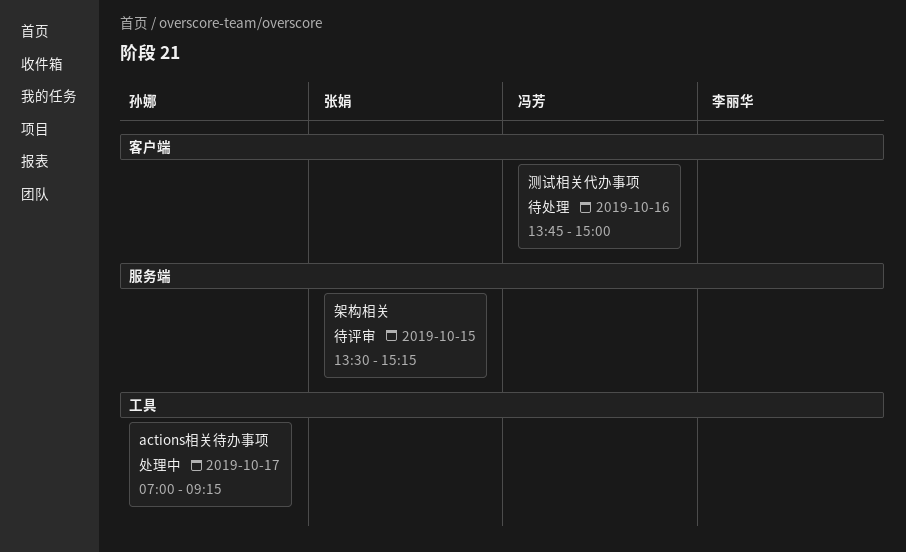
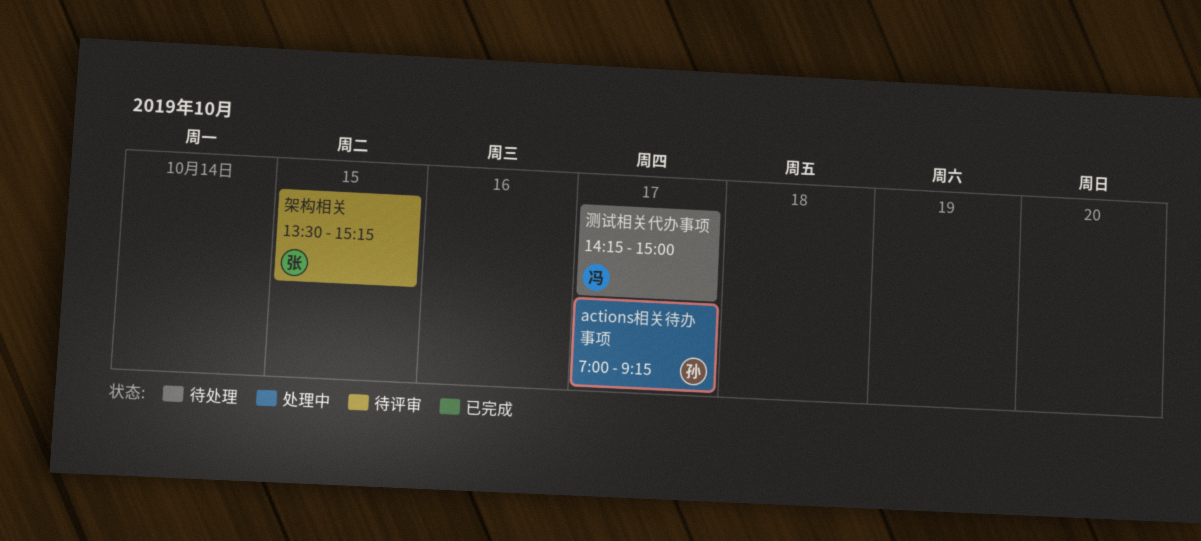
测试相关代办事项, day: Oct 16 -> Oct 17
测试相关代办事项, begins: 13:45 -> 14:15

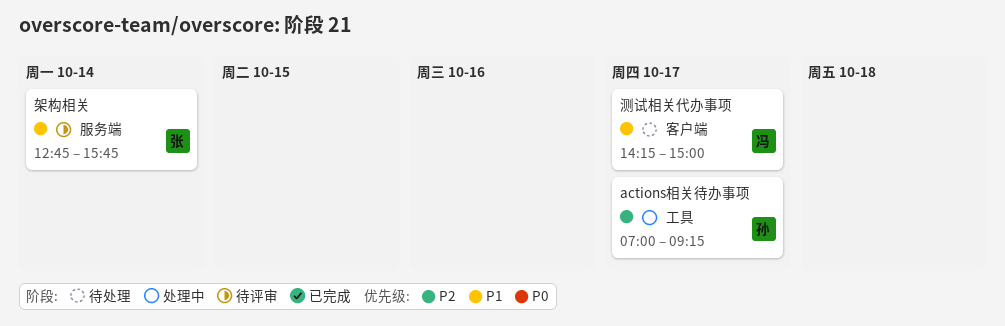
架构相关, day: Oct 15 -> Oct 14
架构相关, begins: 13:30 -> 12:45
架构相关, ends: 15:15 -> 15:45

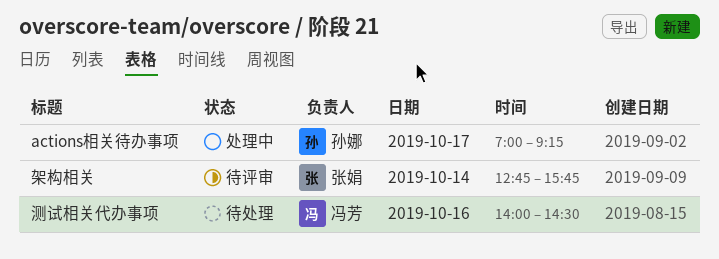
测试相关代办事项, day: Oct 17 -> Oct 16
测试相关代办事项, begins: 14:15 -> 14:00
测试相关代办事项, ends: 15:00 -> 14:30

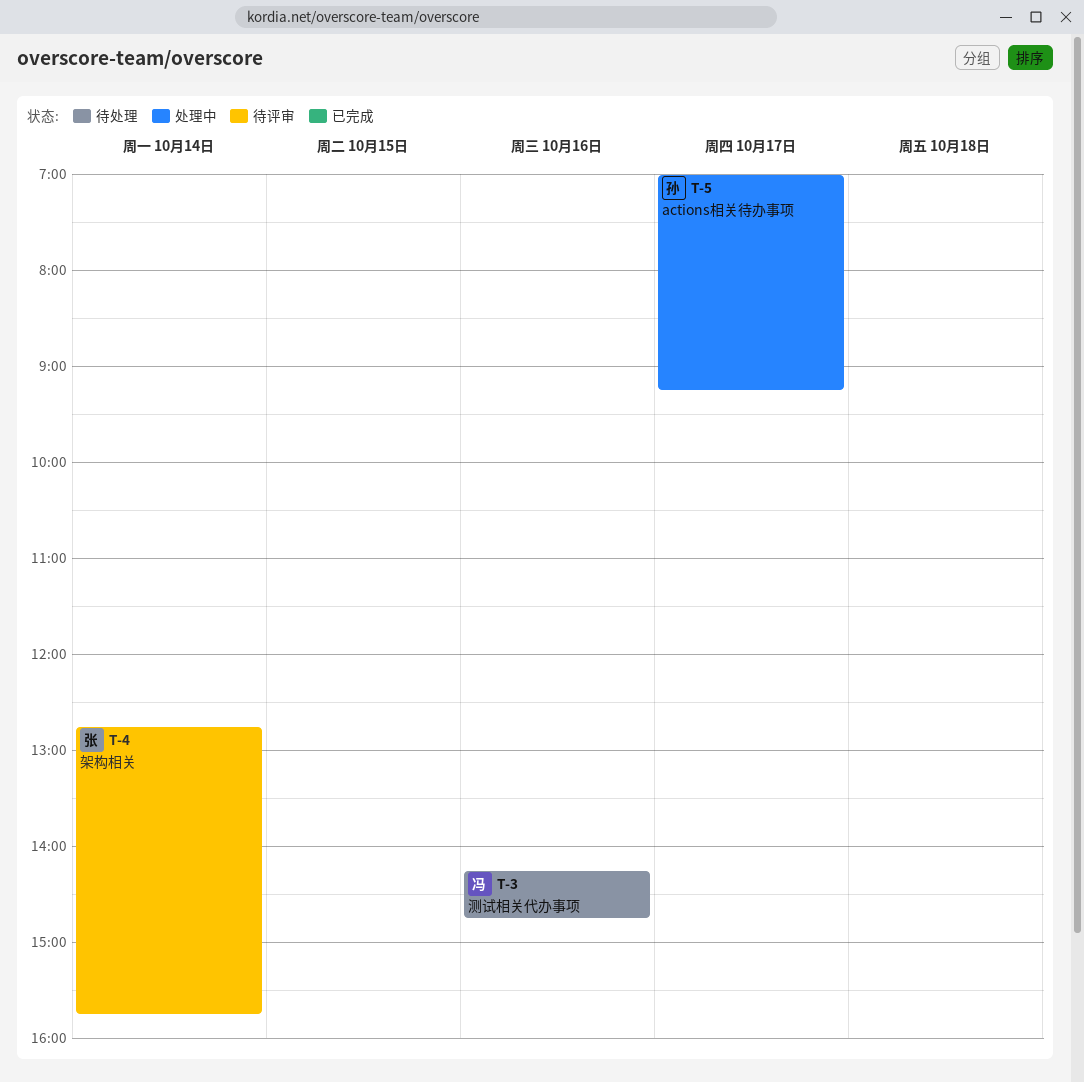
测试相关代办事项, begins: 14:00 -> 14:15
测试相关代办事项, ends: 14:30 -> 14:45

